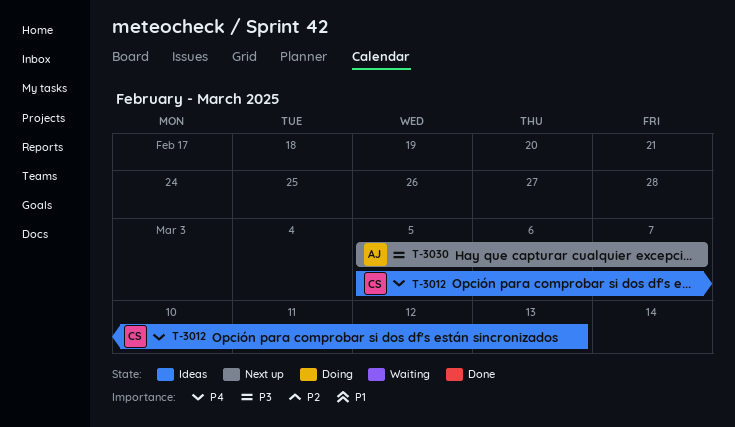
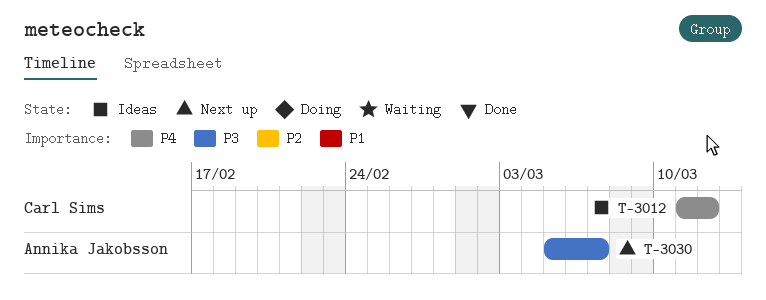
T-3012, start: Mar 5 -> Mar 11
T-3012, due: Mar 13 -> Mar 12

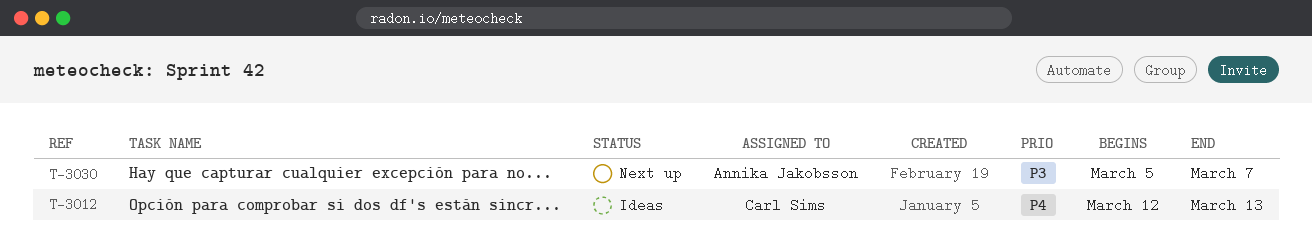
T-3012, start: Mar 11 -> Mar 12
T-3012, due: Mar 12 -> Mar 13

